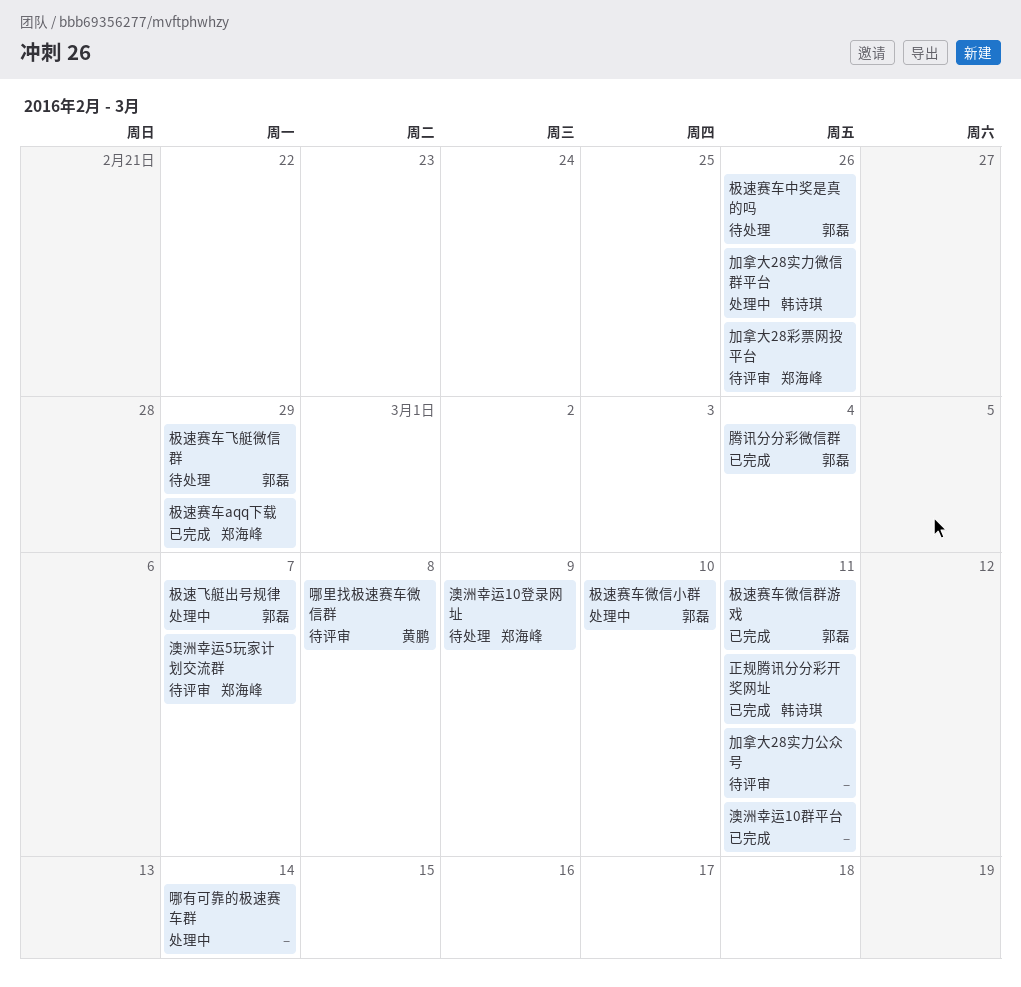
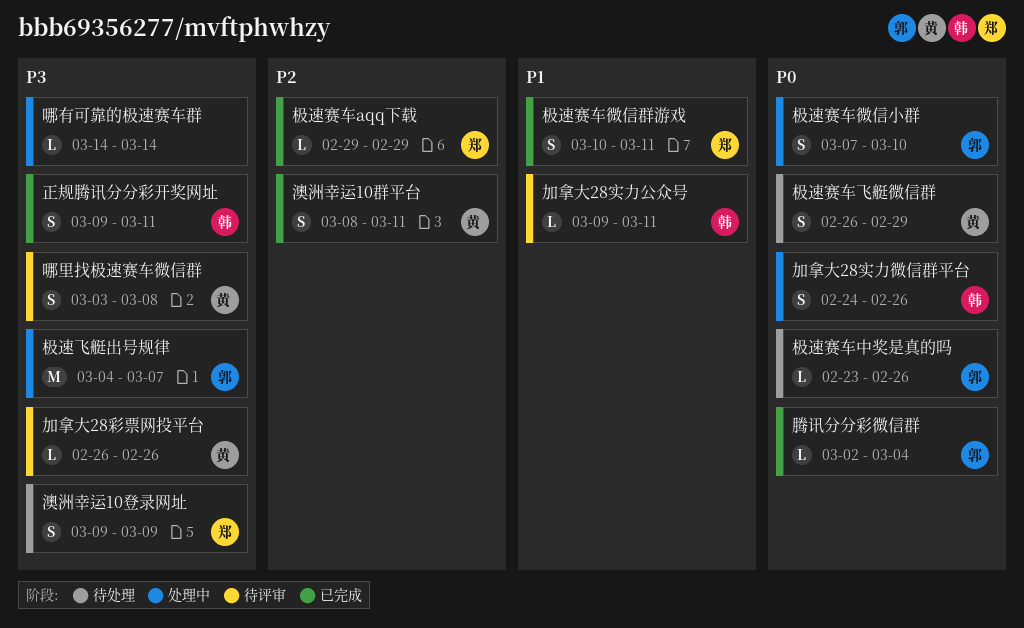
加拿大28实力公众号, owner: none -> 韩诗琪
加拿大28彩票网投平台, owner: 郑海峰 -> 黄鹏
极速赛车微信群游戏, owner: 郭磊 -> 郑海峰
极速赛车飞艇微信群, owner: 郭磊 -> 黄鹏
澳洲幸运10群平台, owner: none -> 黄鹏
澳洲幸运5玩家计划交流群: present -> none

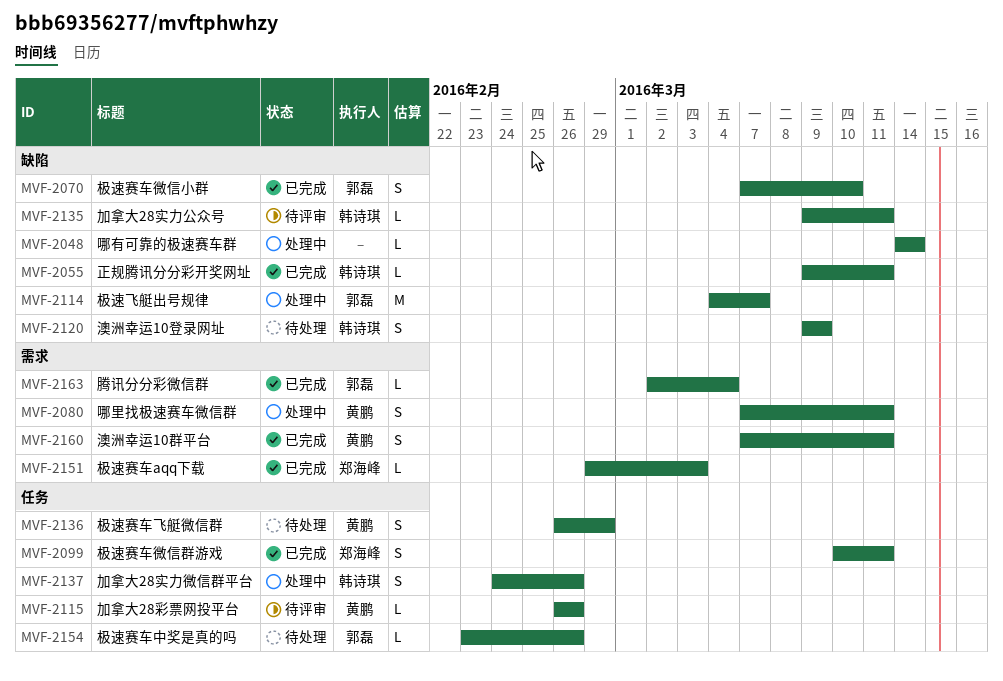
哪里找极速赛车微信群, status: 待评审 -> 处理中
哪里找极速赛车微信群, start: Mar 3 -> Mar 7
哪里找极速赛车微信群, due: Mar 8 -> Mar 11
极速赛车aqq下载, due: Feb 29 -> Mar 3
极速赛车微信小群, status: 处理中 -> 已完成
正规腾讯分分彩开奖网址, estimate: S -> L
澳洲幸运10登录网址, owner: 郑海峰 -> 韩诗琪
澳洲幸运10群平台, start: Mar 8 -> Mar 7

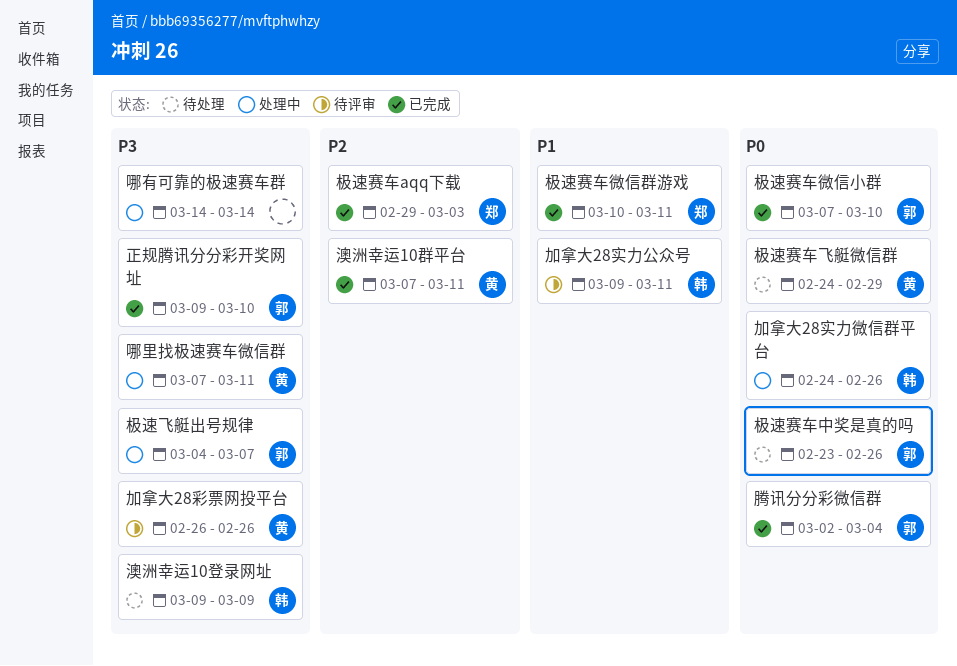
极速赛车飞艇微信群, start: Feb 26 -> Feb 24
正规腾讯分分彩开奖网址, owner: 韩诗琪 -> 郭磊
正规腾讯分分彩开奖网址, due: Mar 11 -> Mar 10

